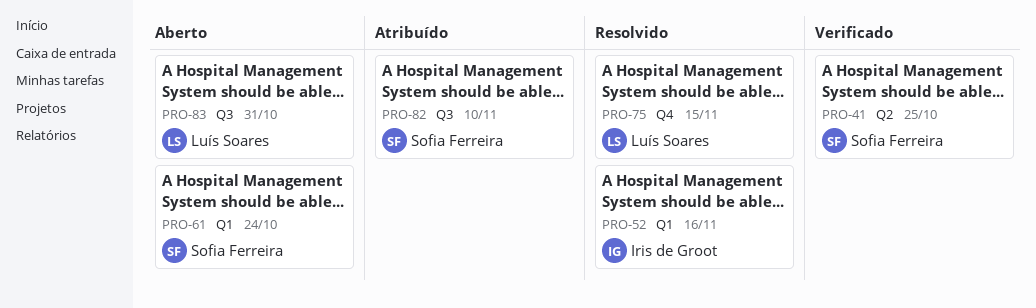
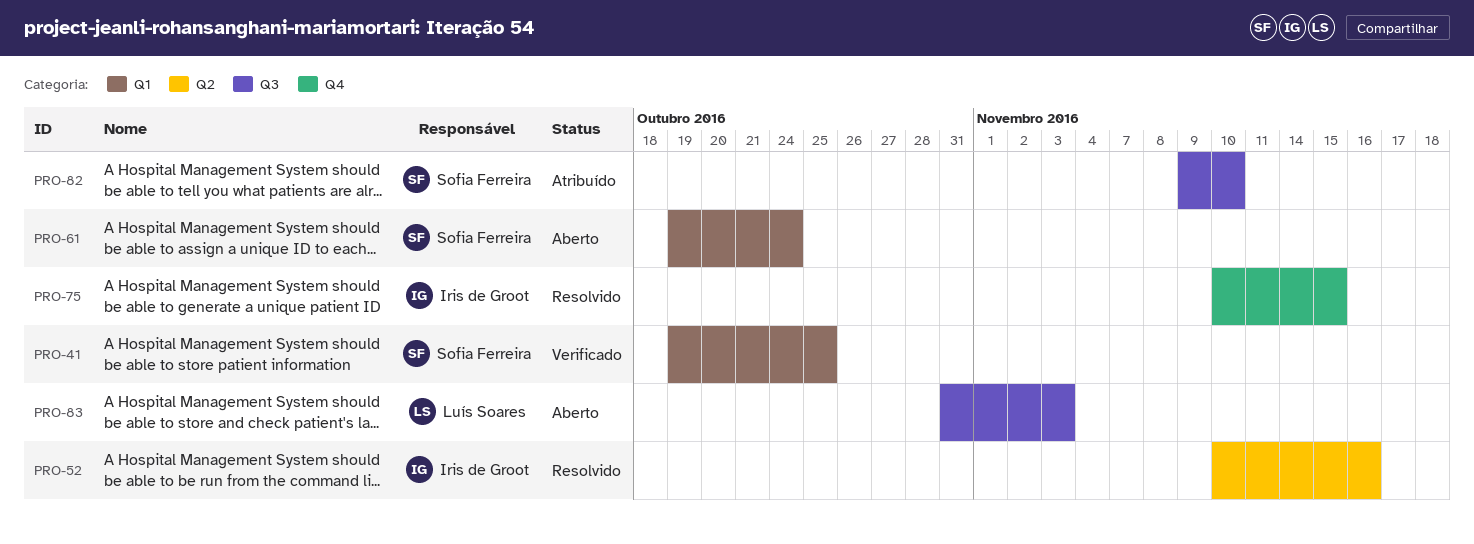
PRO-41, label: Q2 -> Q1
PRO-52, label: Q1 -> Q2
PRO-75, owner: Luís Soares -> Iris de Groot
PRO-83, due: Oct 31 -> Nov 3

